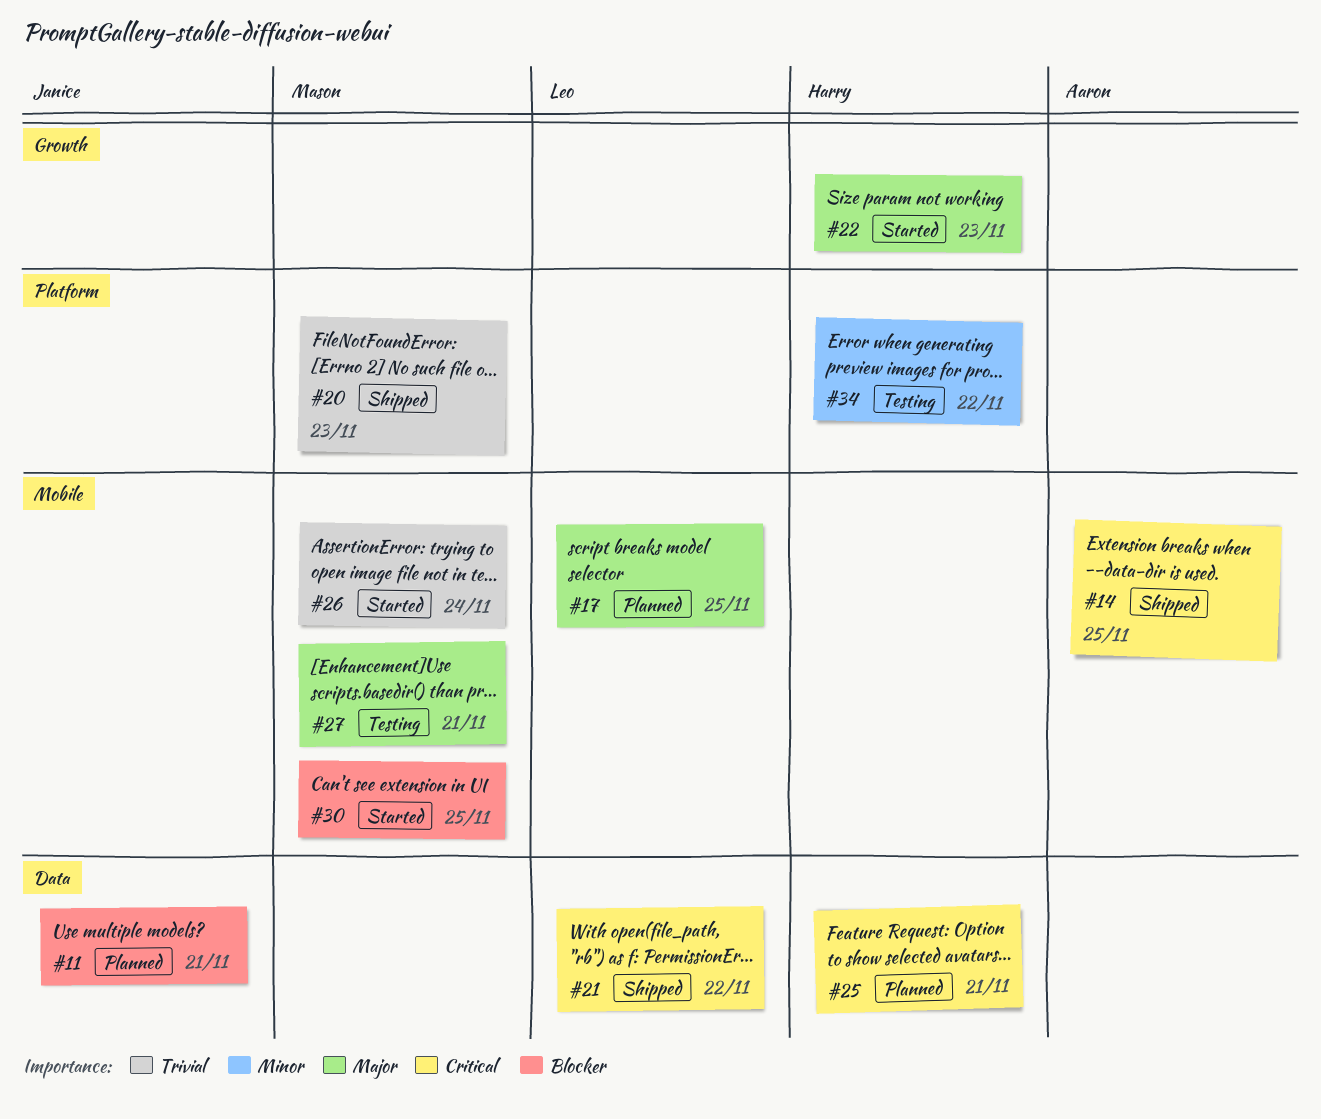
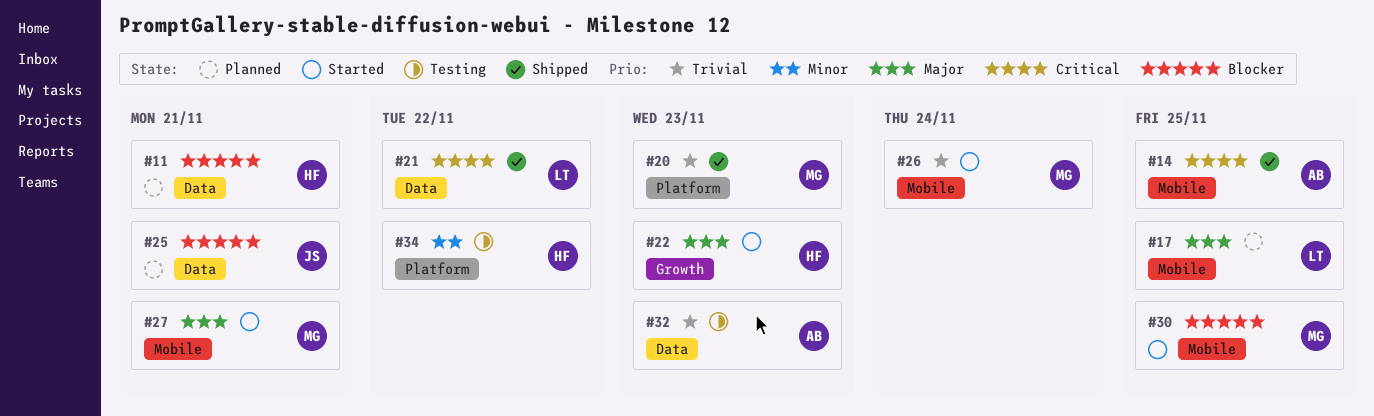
#11, owner: Janice -> Harry
#25, owner: Harry -> Janice
#25, priority: Critical -> Blocker
#27, status: Testing -> Started
#32: none -> present

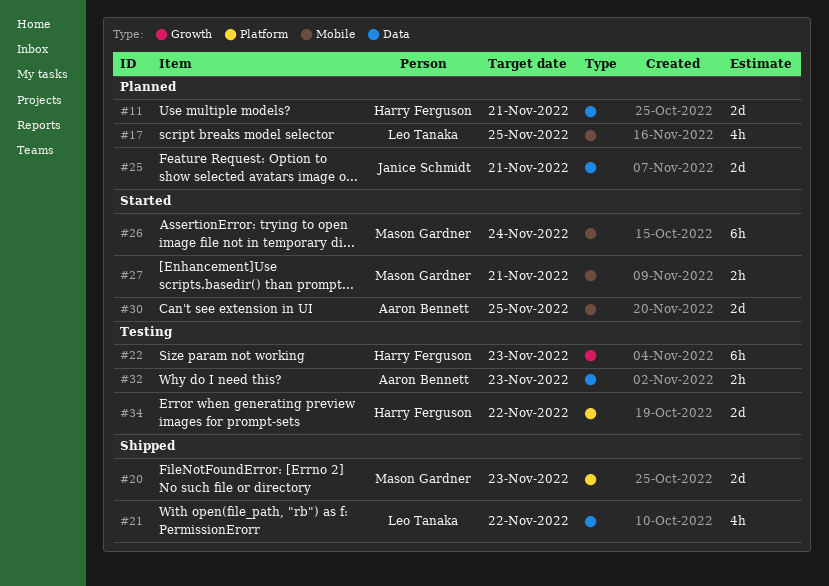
#14: present -> none
#22, status: Started -> Testing
#30, owner: Mason Gardner -> Aaron Bennett

